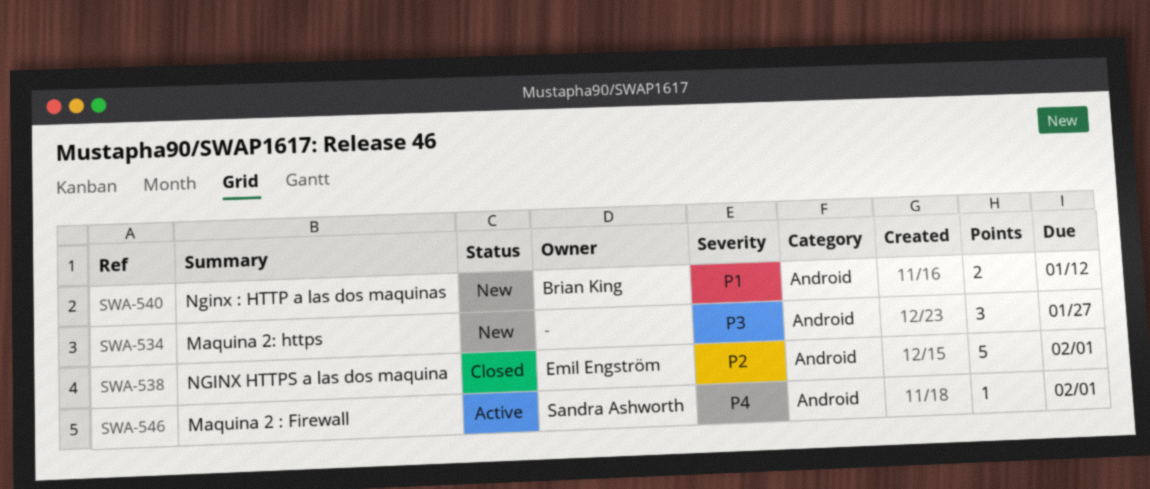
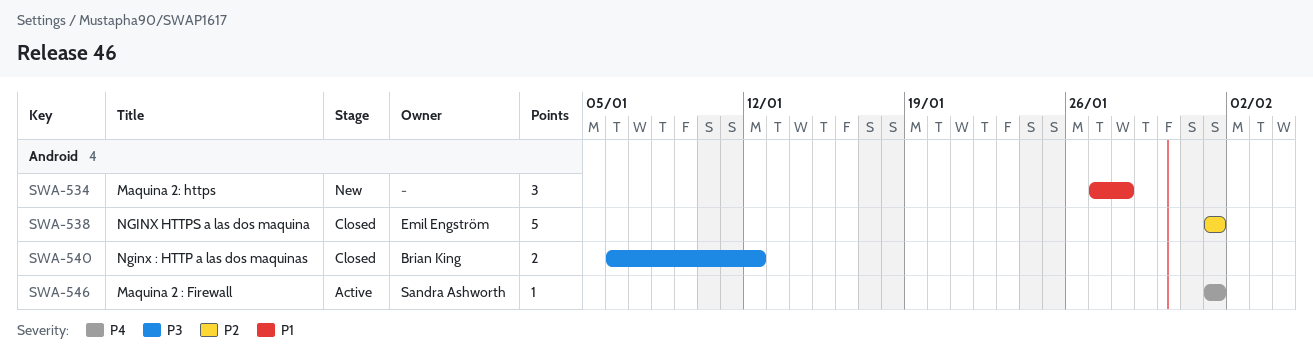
SWA-534, priority: P3 -> P1
SWA-534, due: Jan 27 -> Jan 28
SWA-540, status: New -> Closed
SWA-540, priority: P1 -> P3

